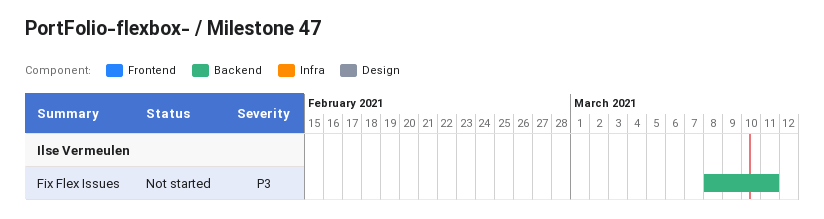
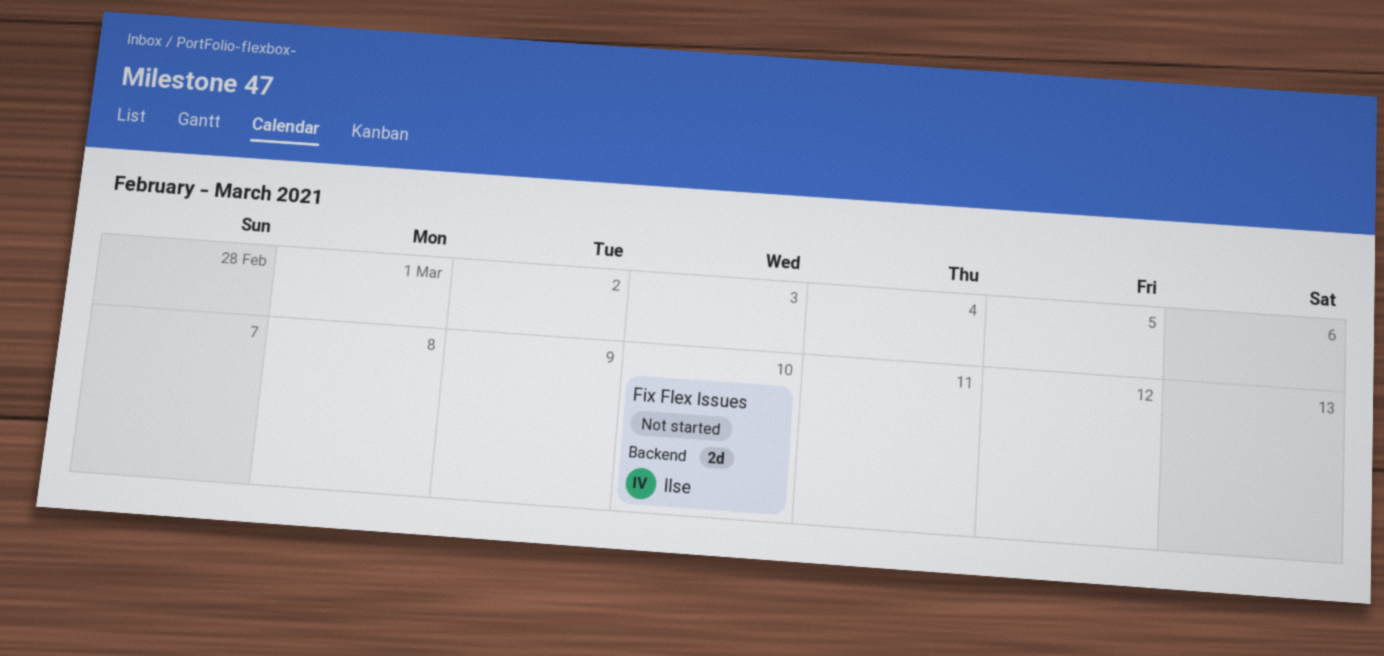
Fix Flex Issues, due: Mar 11 -> Mar 10

